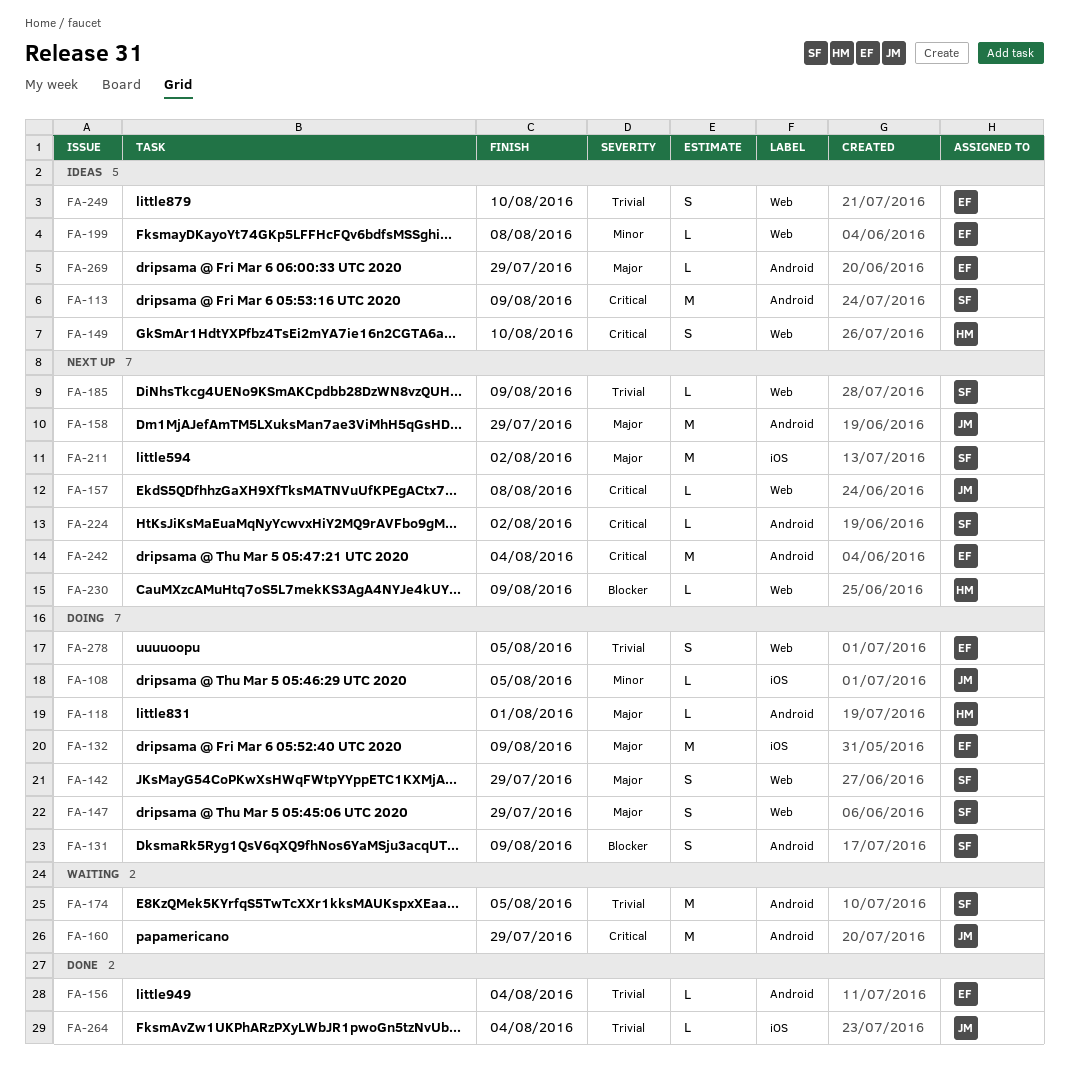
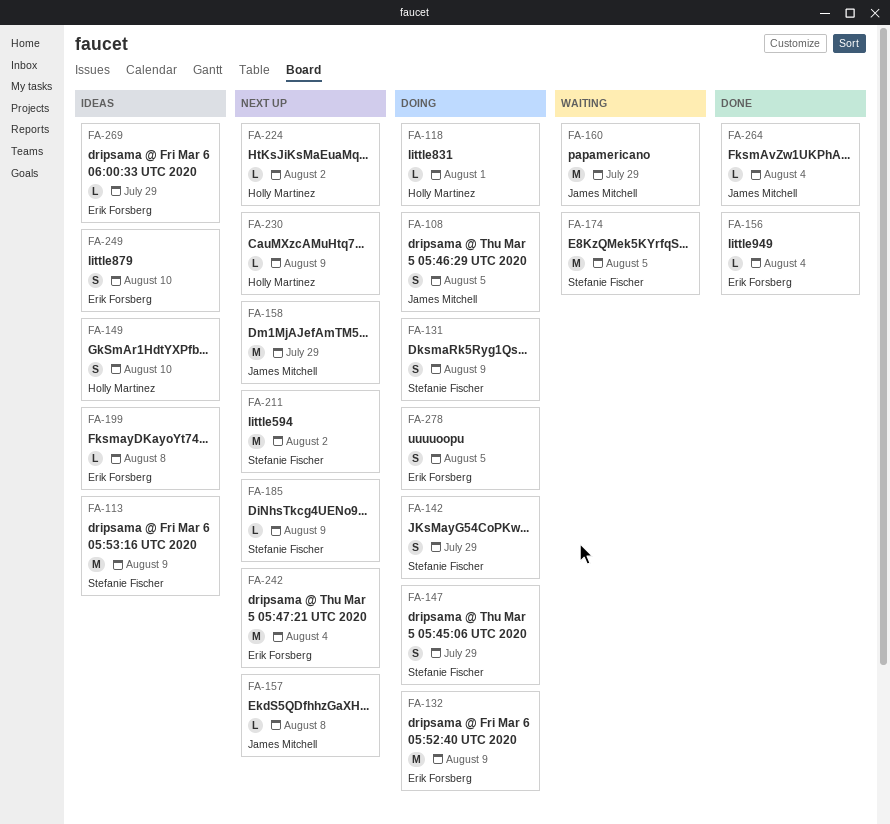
FA-108, estimate: L -> S
FA-224, owner: Stefanie Fischer -> Holly Martinez

